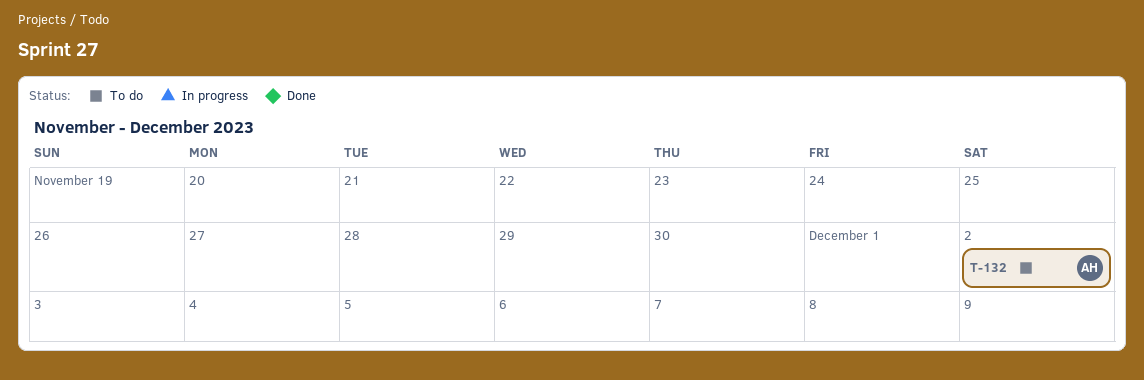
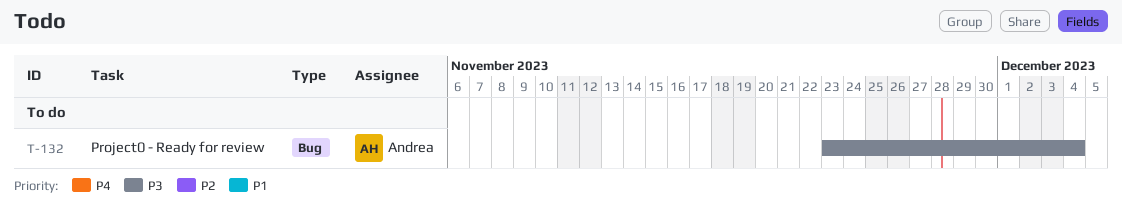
T-132, due: Dec 2 -> Dec 4

